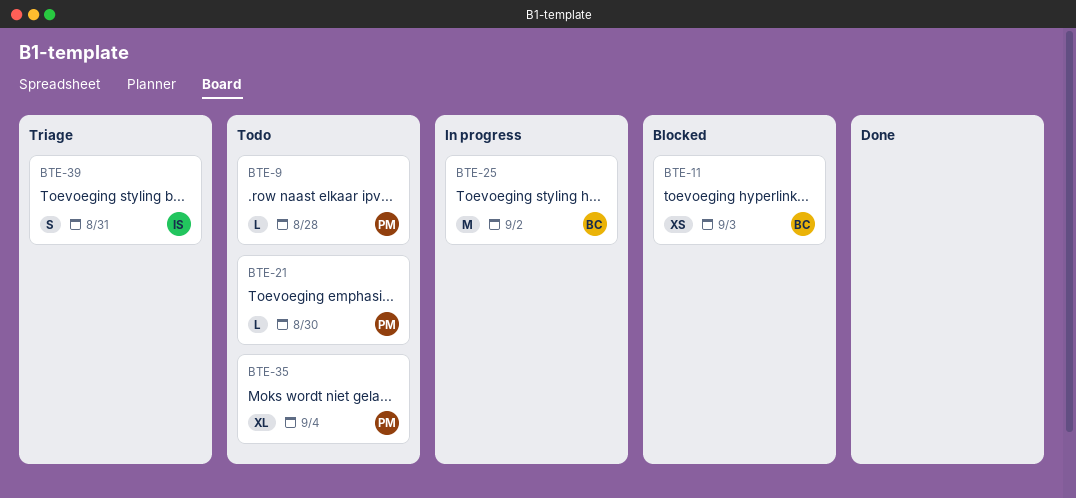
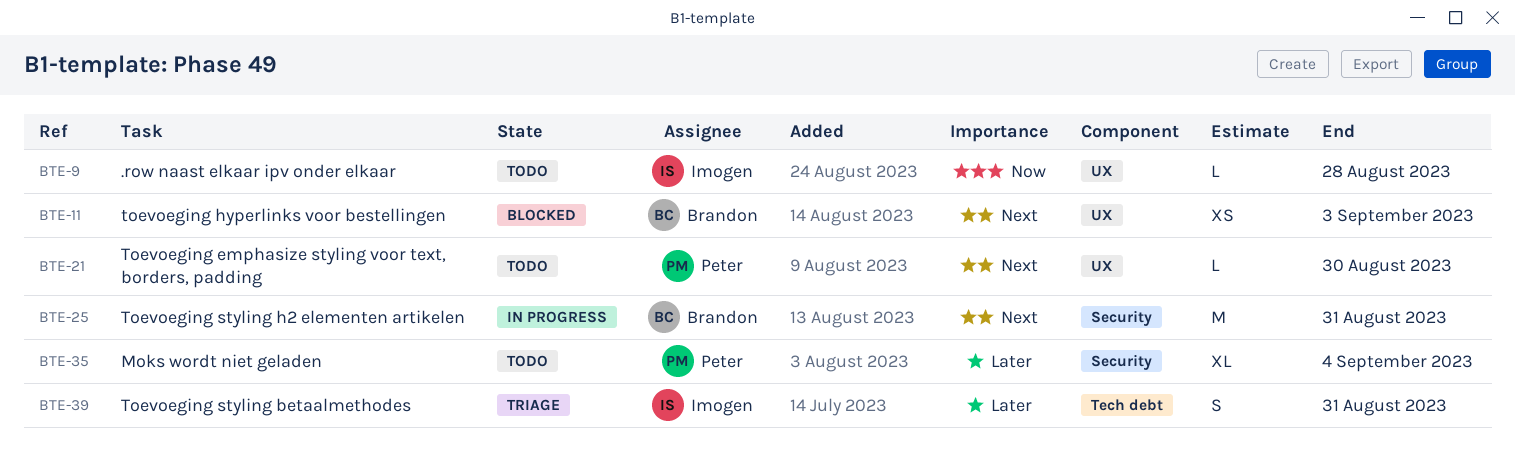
BTE-9, owner: Peter -> Imogen
BTE-25, due: Sep 2 -> Aug 31

